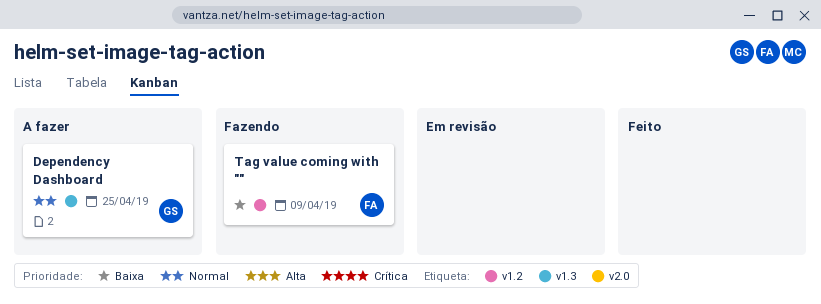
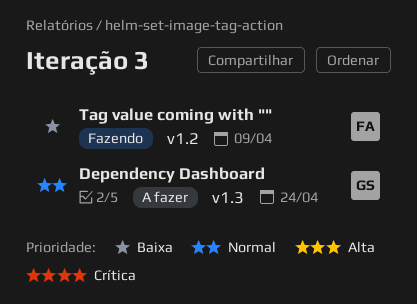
Dependency Dashboard, due: Apr 25 -> Apr 24

